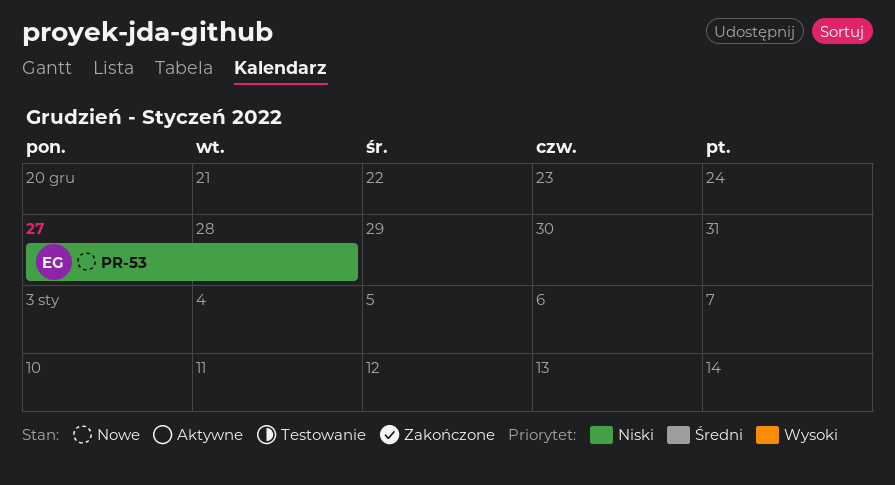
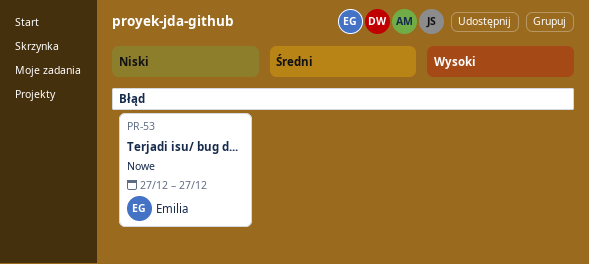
PR-53, due: Dec 28 -> Dec 27

